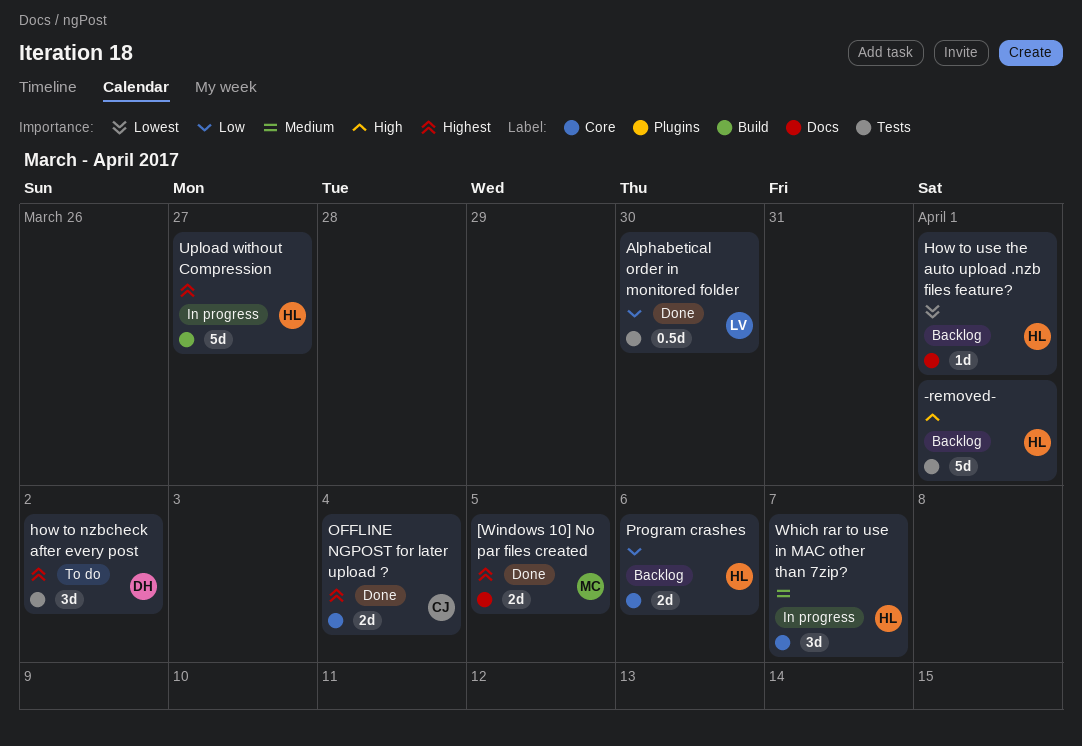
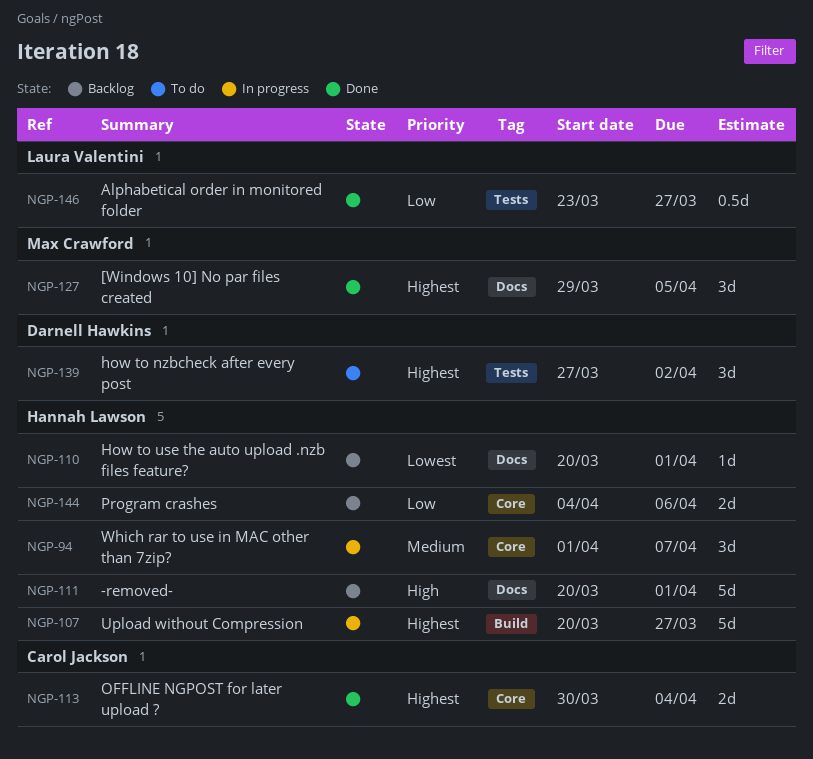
-removed-, label: Tests -> Docs
[Windows 10] No par files created, estimate: 2d -> 3d
Alphabetical order in monitored folder, due: Mar 30 -> Mar 27

